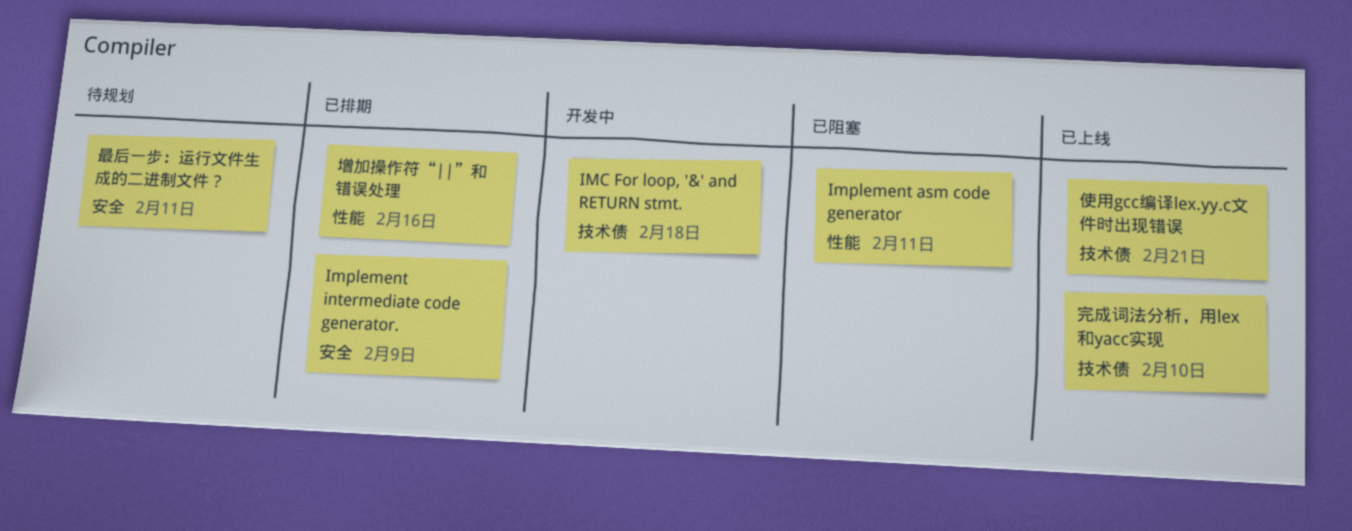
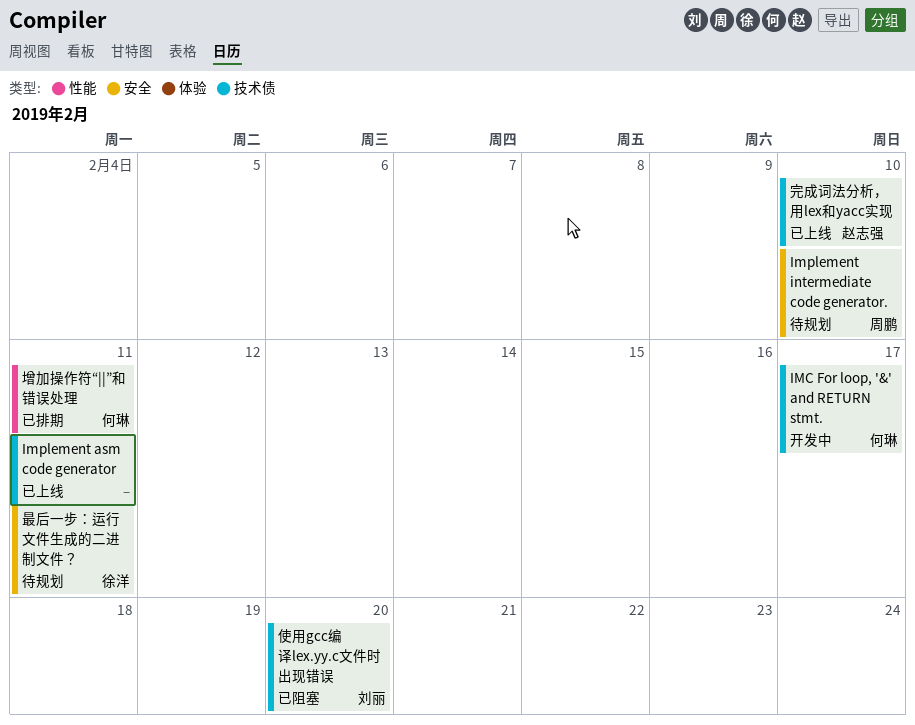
IMC For loop, '&' and RETURN stmt., due: Feb 18 -> Feb 17
Implement asm code generator, status: 已阻塞 -> 已上线
Implement asm code generator, label: 性能 -> 技术债
Implement intermediate code generator., status: 已排期 -> 待规划
Implement intermediate code generator., due: Feb 9 -> Feb 10
使用gcc编译lex.yy.c文件时出现错误, status: 已上线 -> 已阻塞
使用gcc编译lex.yy.c文件时出现错误, due: Feb 21 -> Feb 20
增加操作符“||”和错误处理, due: Feb 16 -> Feb 11

